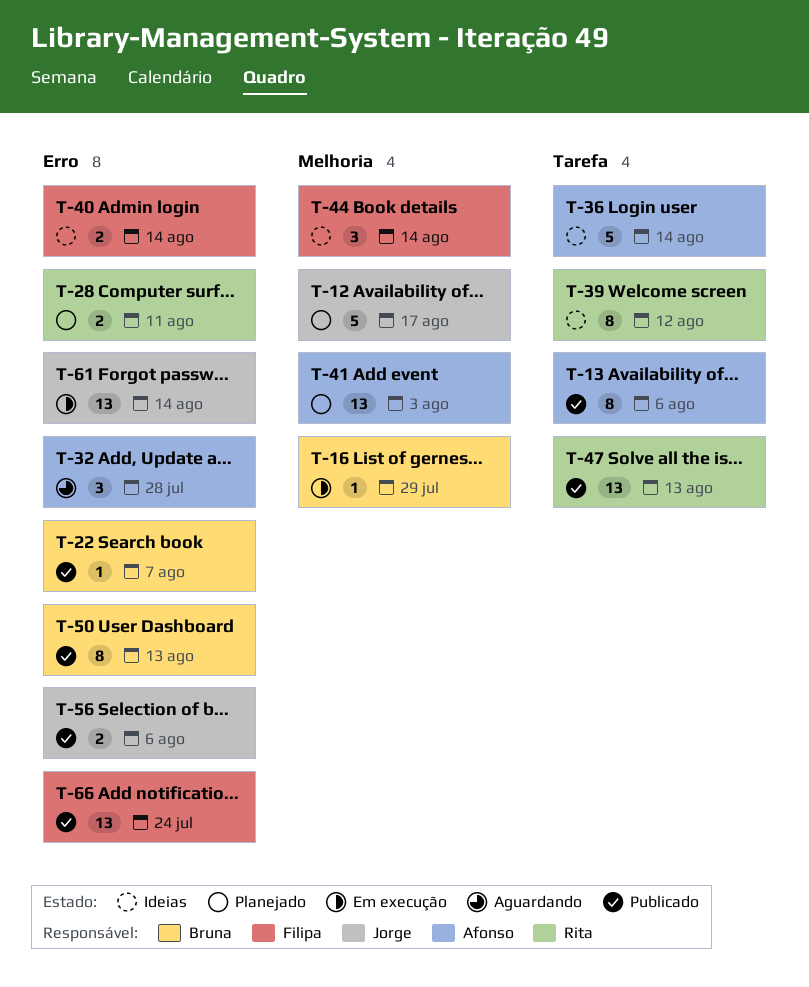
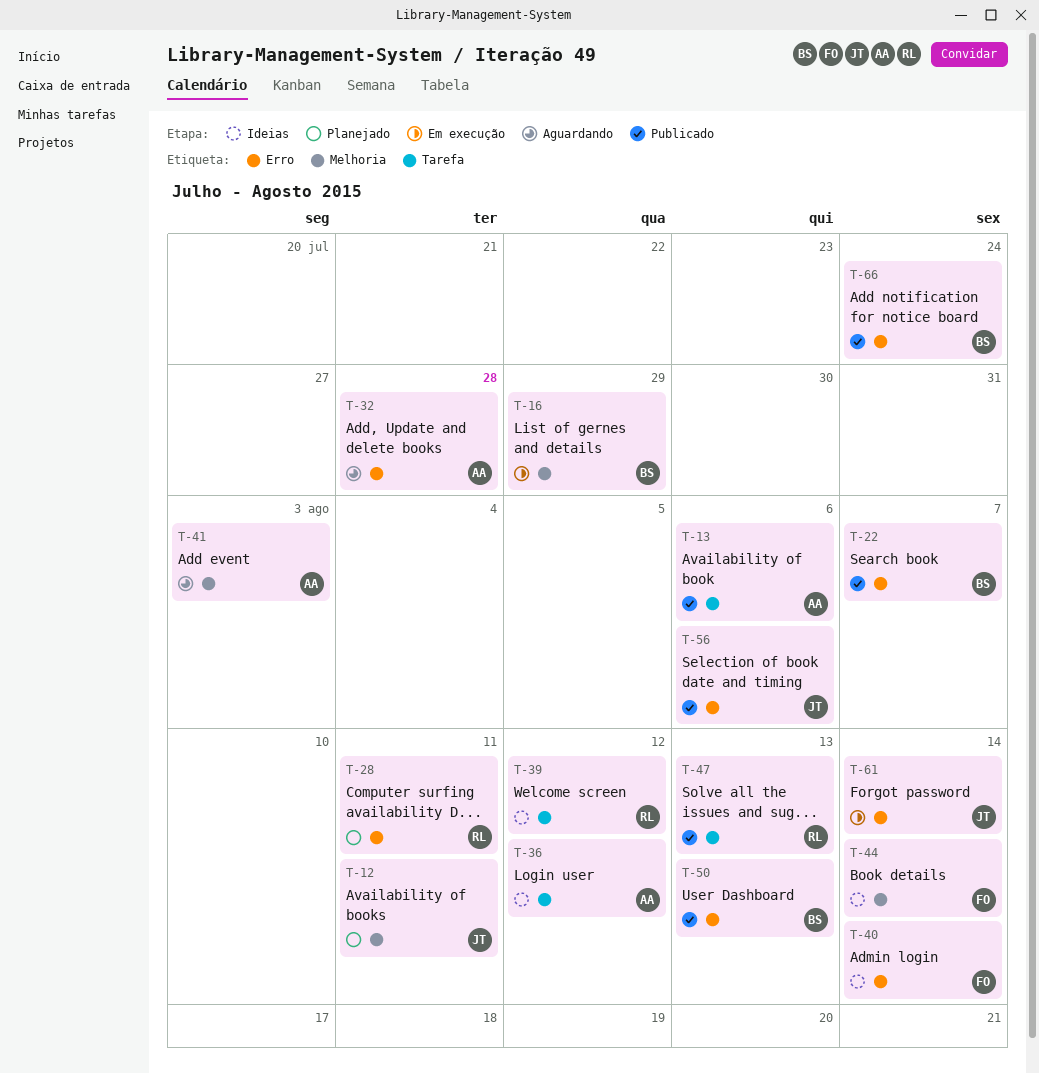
T-12, due: Aug 17 -> Aug 11
T-36, due: Aug 14 -> Aug 12
T-41, status: Planejado -> Aguardando
T-66, owner: Filipa -> Bruna

